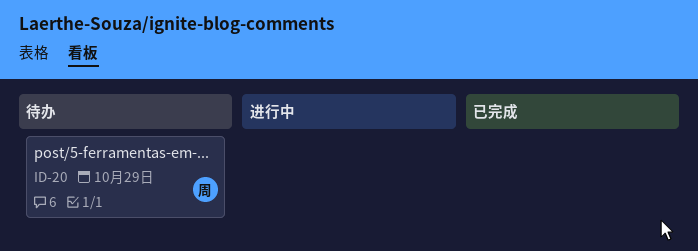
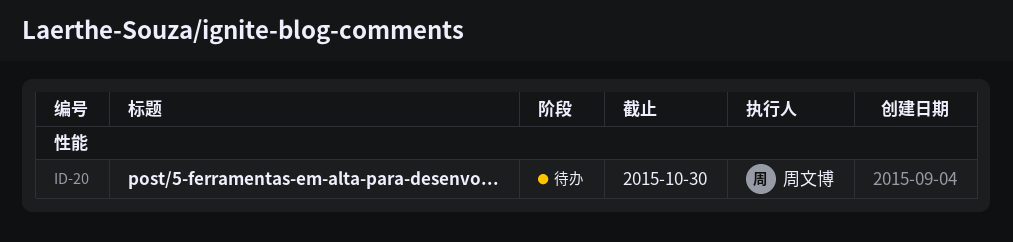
ID-20, due: Oct 29 -> Oct 30

